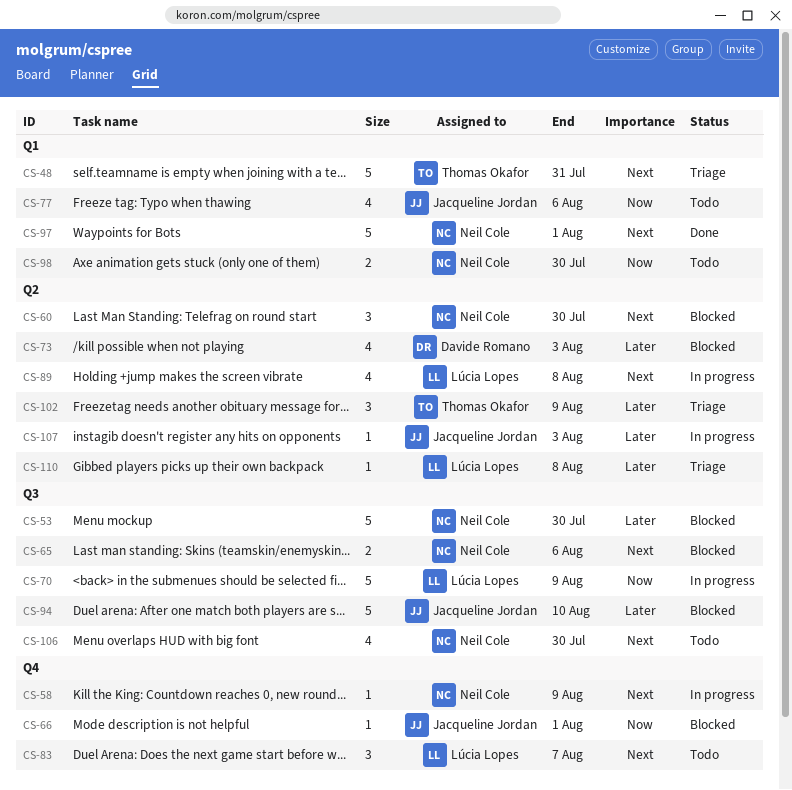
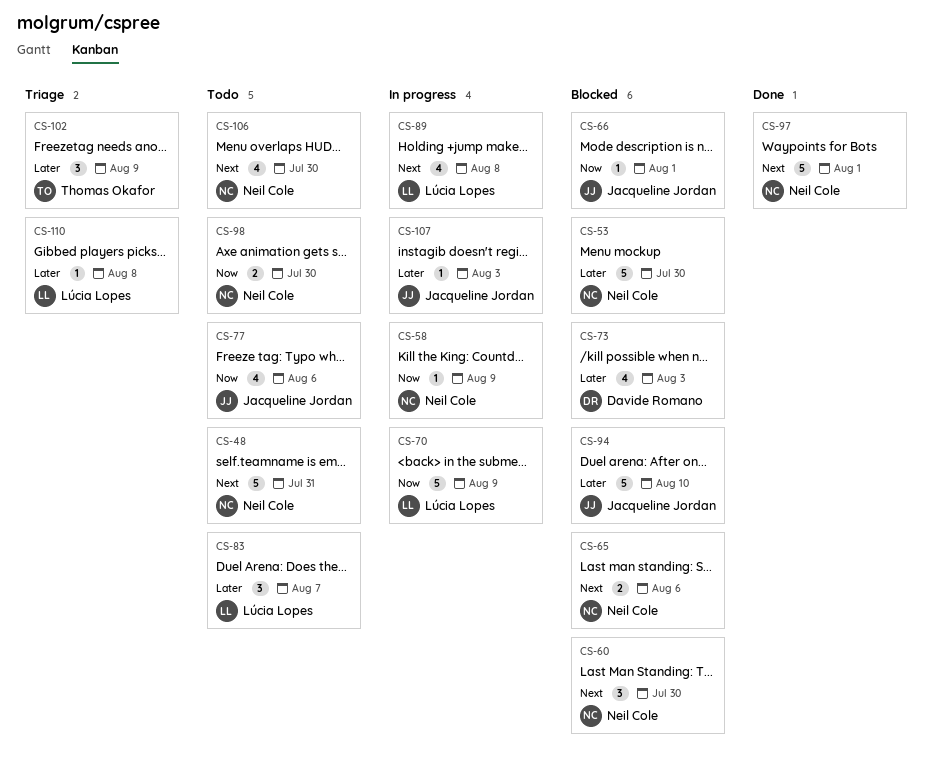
CS-48, status: Triage -> Todo
CS-48, owner: Thomas Okafor -> Neil Cole
CS-58, priority: Next -> Now
CS-83, priority: Next -> Later

